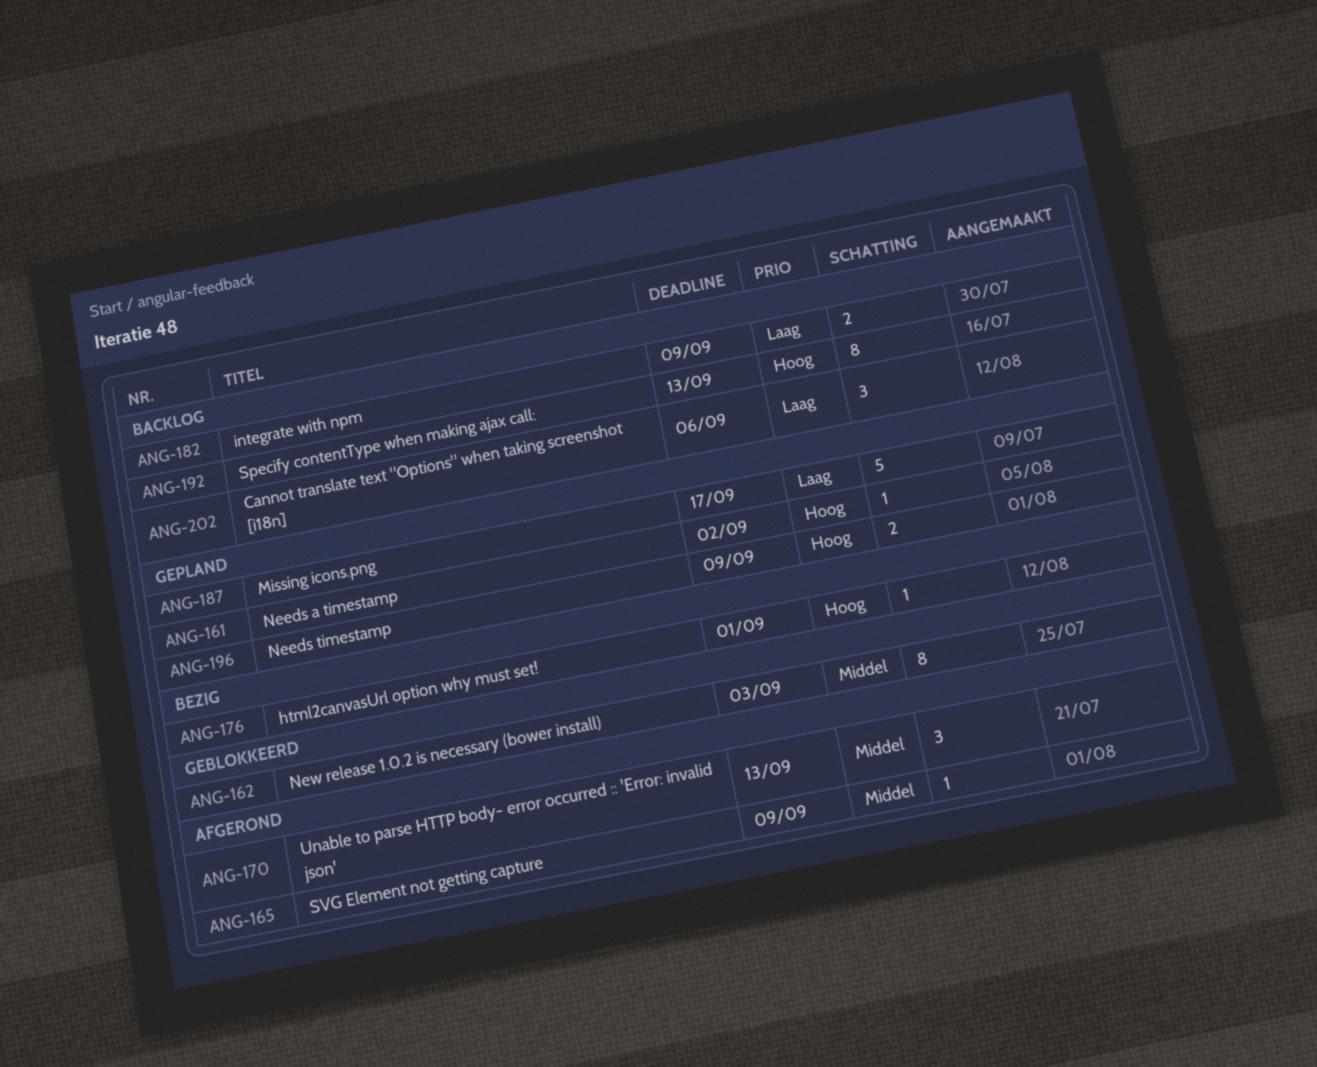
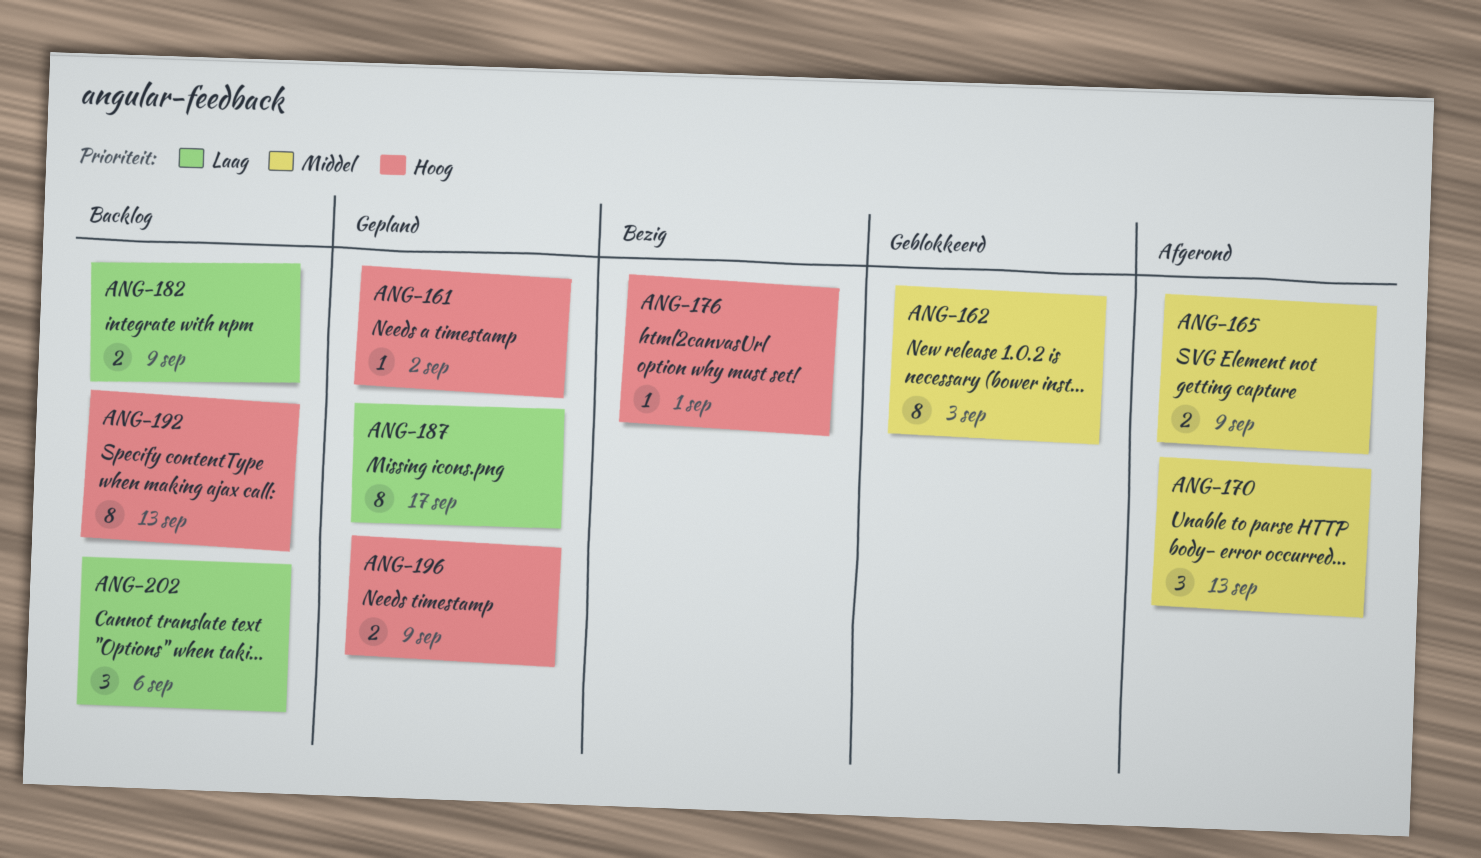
ANG-165, estimate: 1 -> 2
ANG-187, estimate: 5 -> 8

